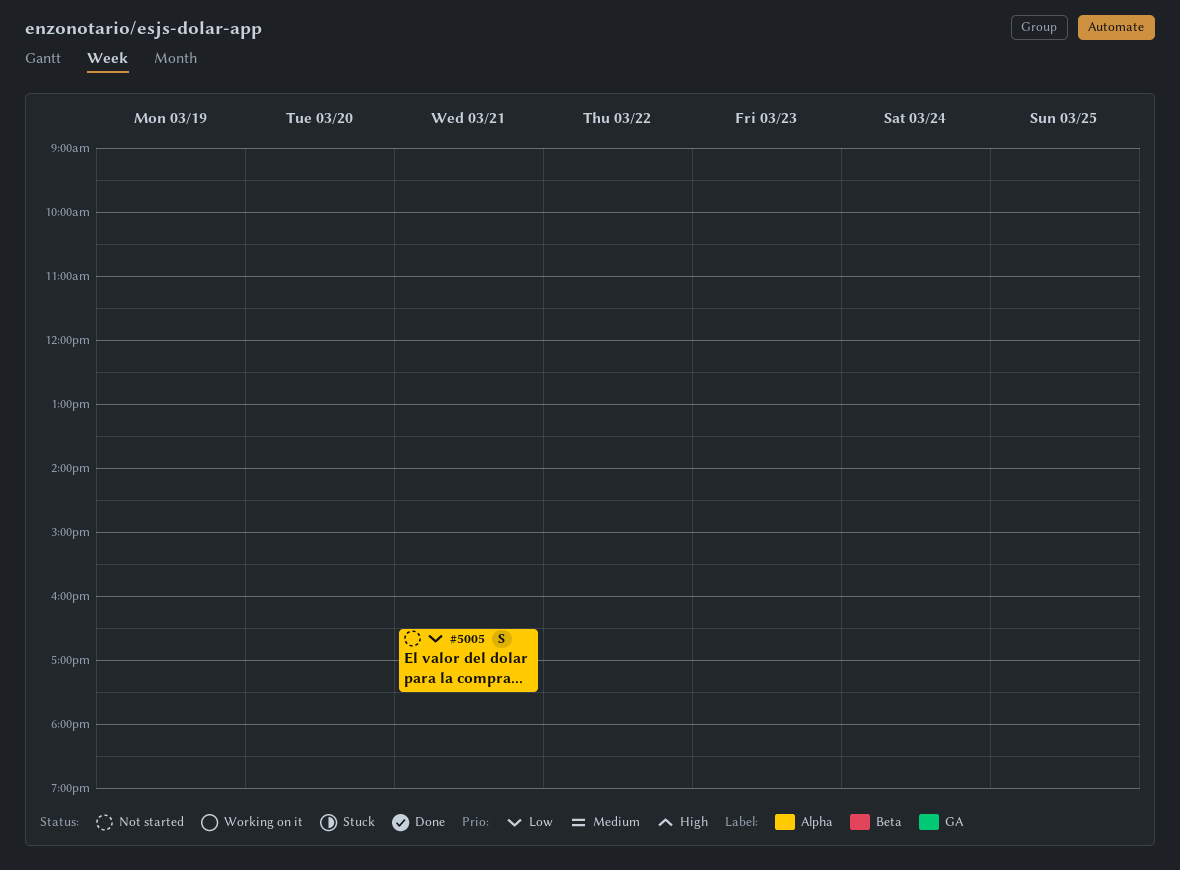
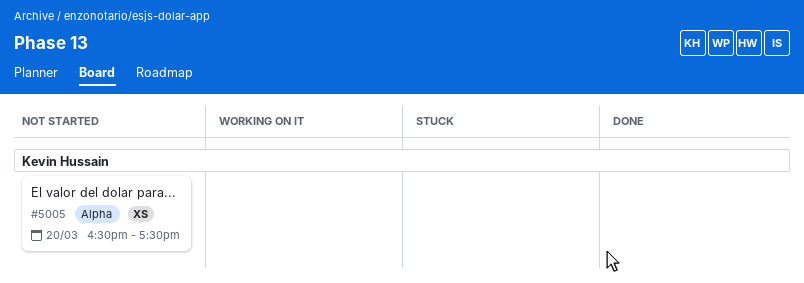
#5005, estimate: S -> XS
#5005, day: Mar 21 -> Mar 20

